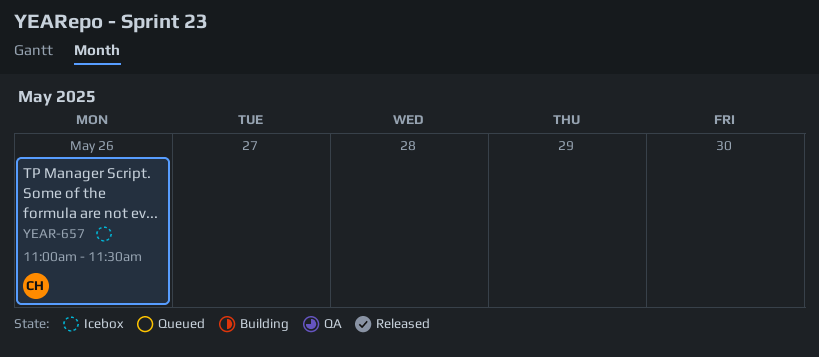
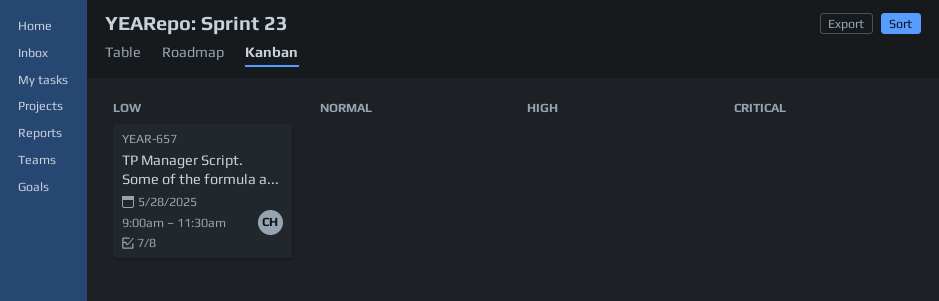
YEAR-657, day: May 26 -> May 28
YEAR-657, begins: 11:00 -> 09:00

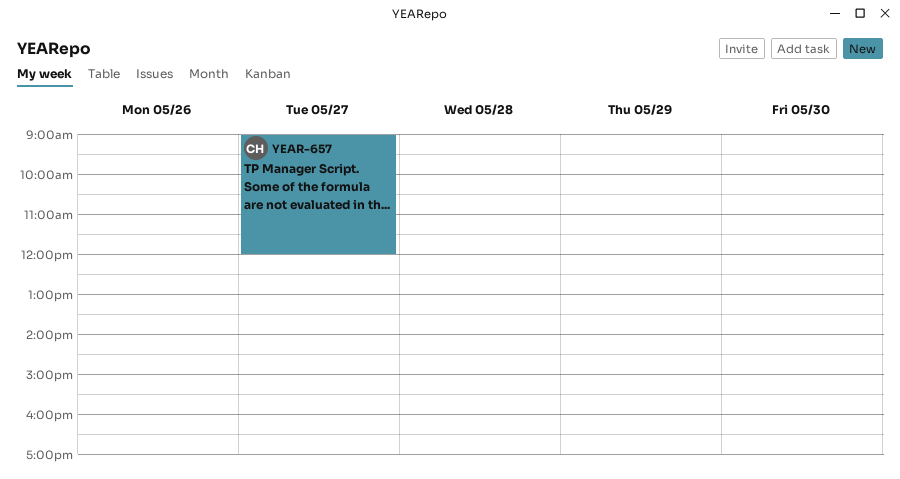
YEAR-657, day: May 28 -> May 27
YEAR-657, ends: 11:30 -> 12:00

